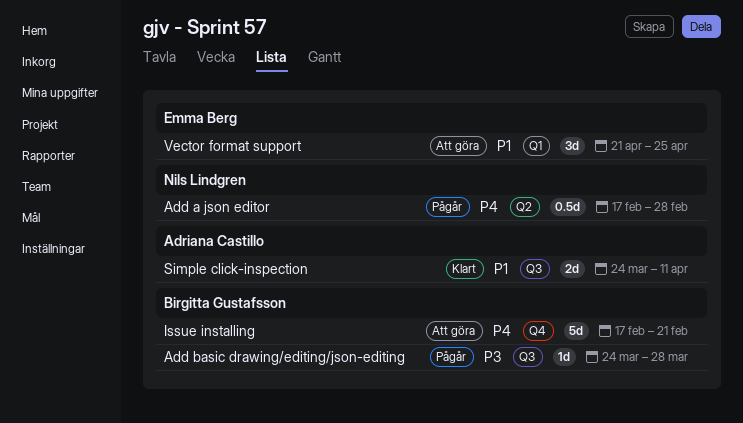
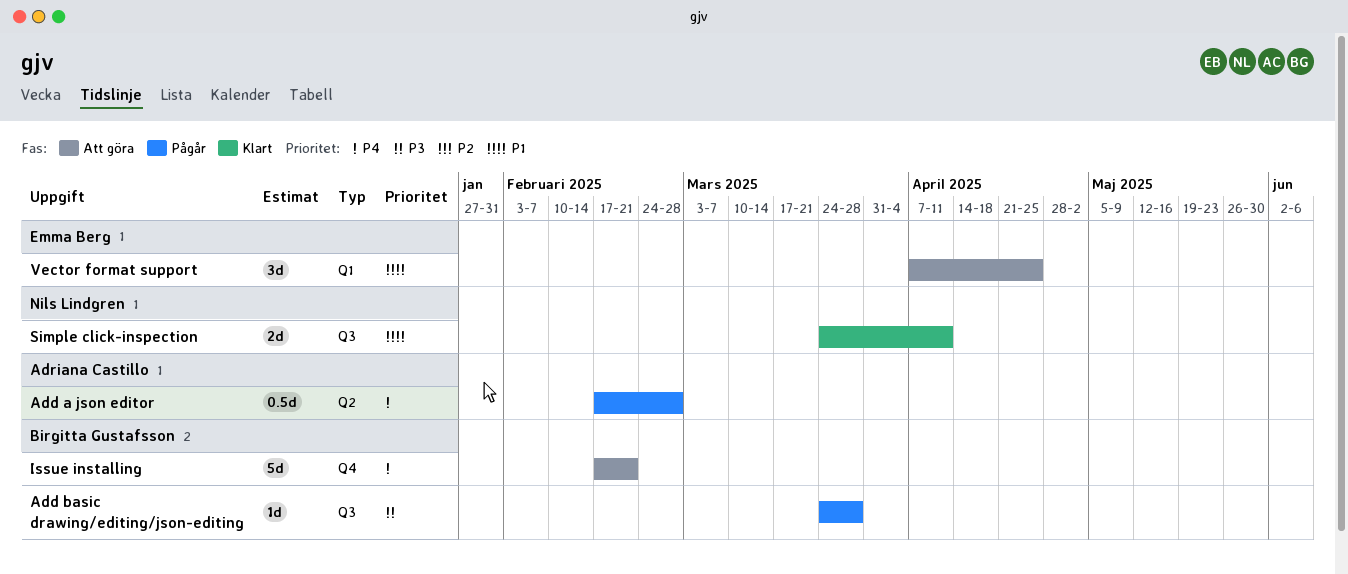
Add a json editor, owner: Nils Lindgren -> Adriana Castillo
Simple click-inspection, owner: Adriana Castillo -> Nils Lindgren
Vector format support, start: Apr 21 -> Apr 7

